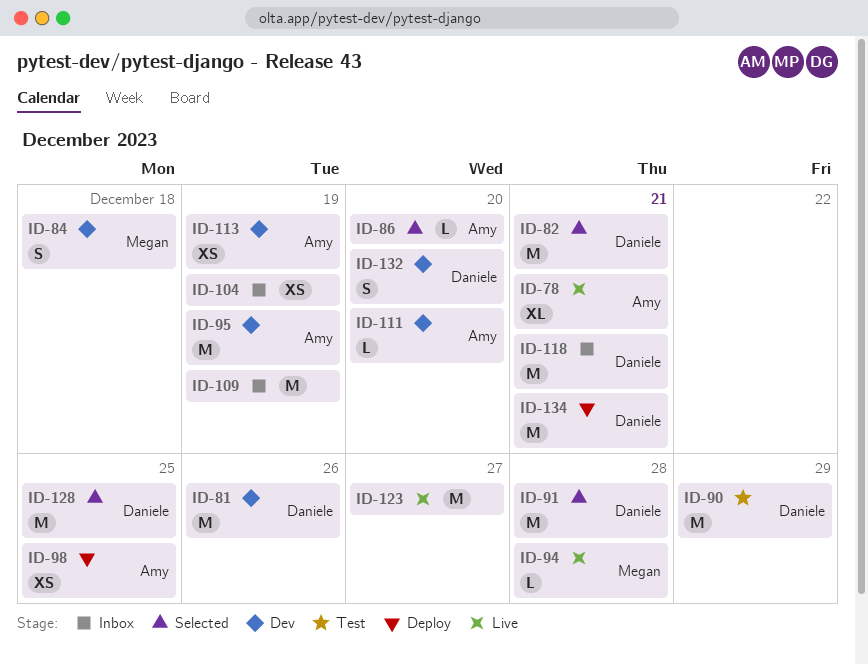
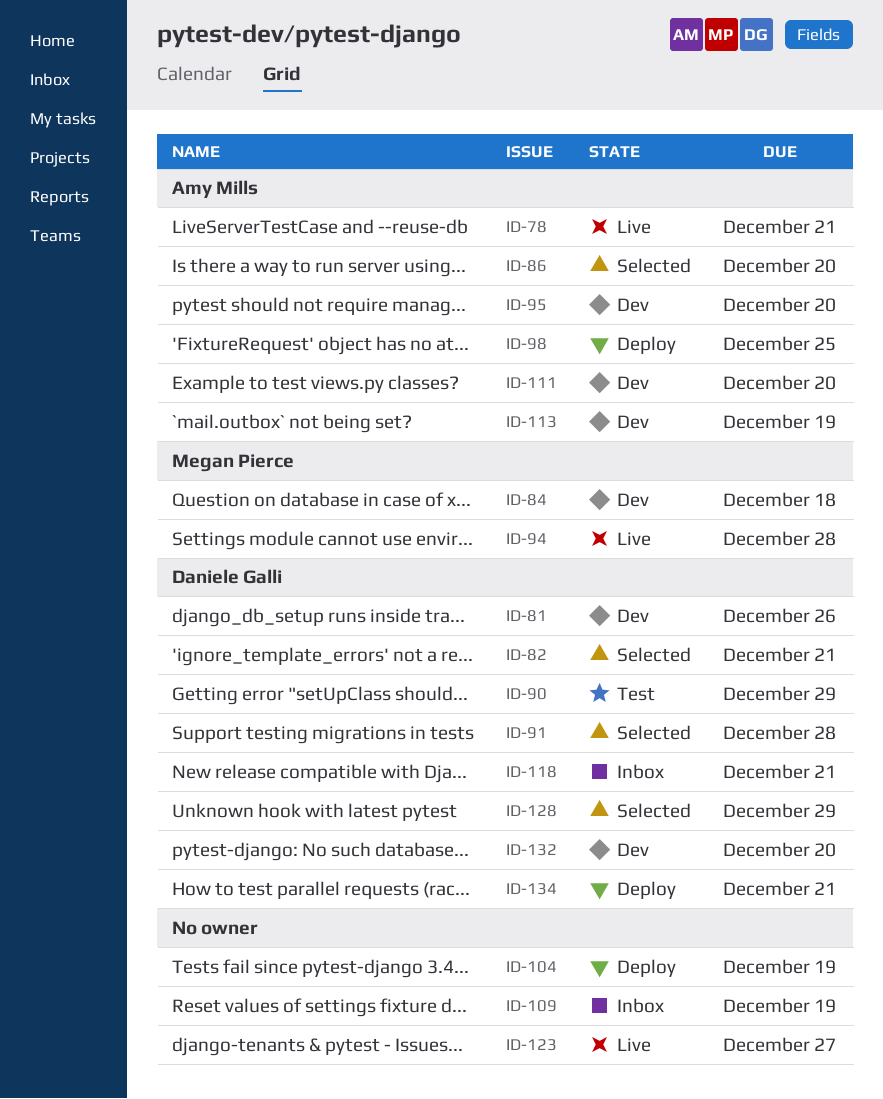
ID-95, due: Dec 19 -> Dec 20
ID-104, status: Inbox -> Deploy
ID-128, due: Dec 25 -> Dec 29

